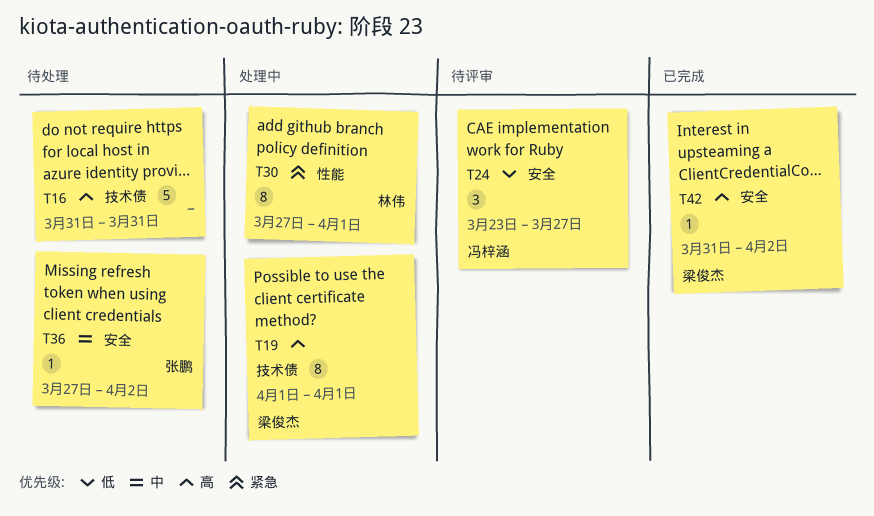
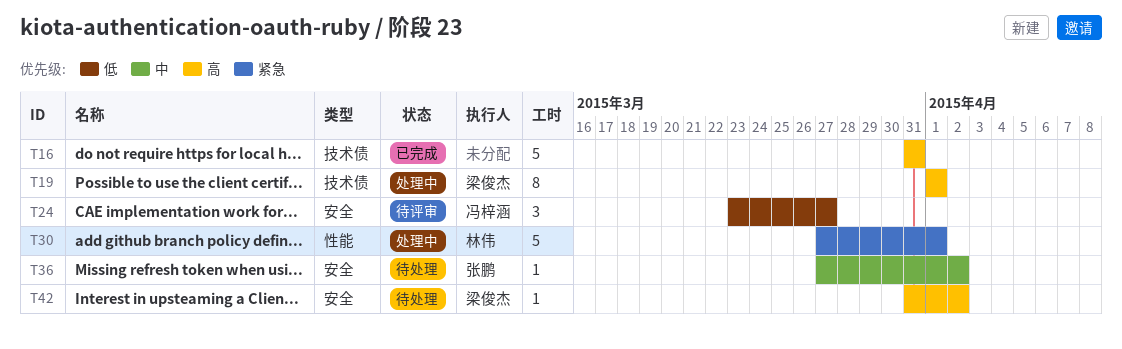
T16, status: 待处理 -> 已完成
T30, estimate: 8 -> 5
T42, status: 已完成 -> 待处理

